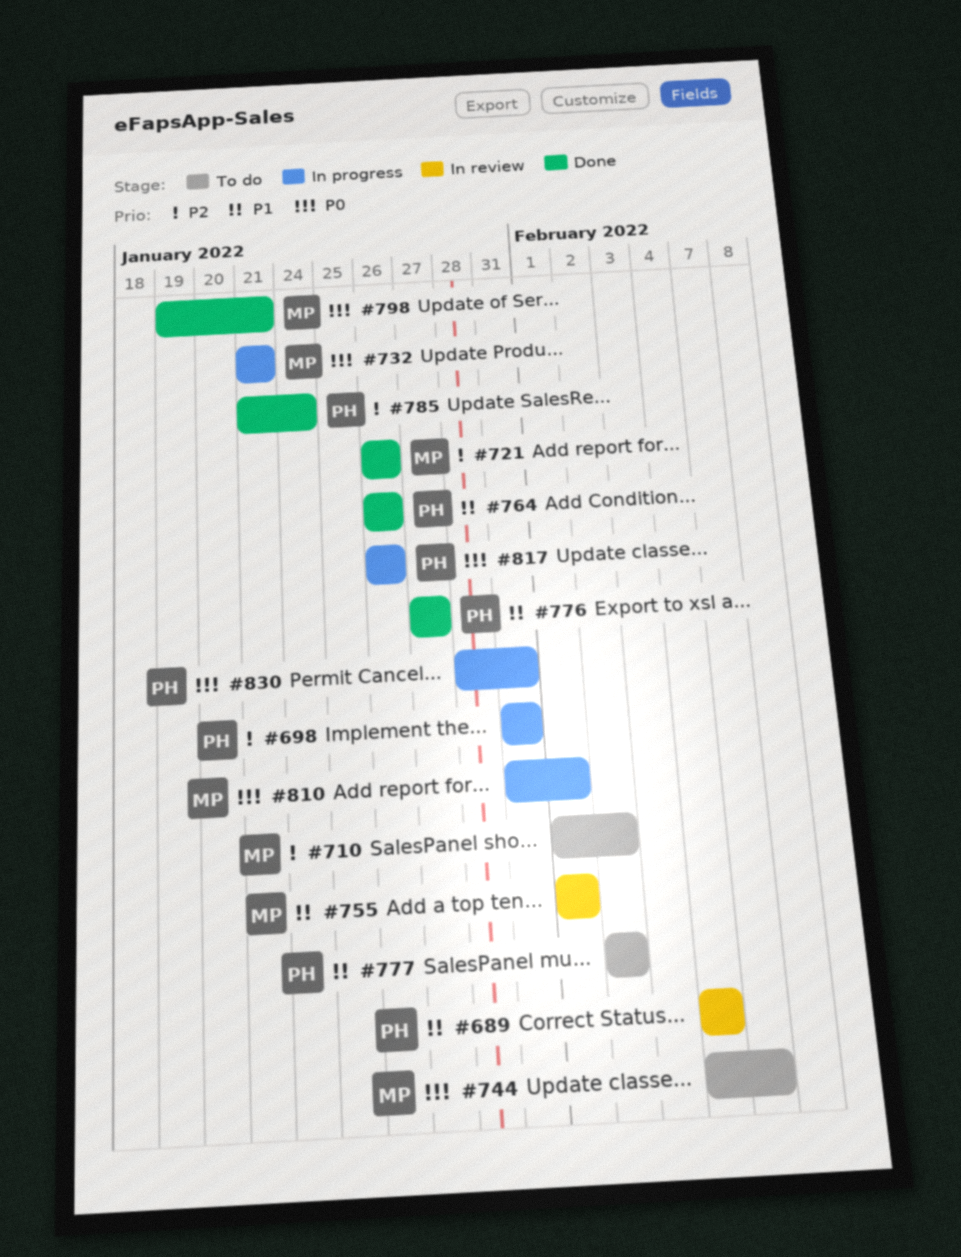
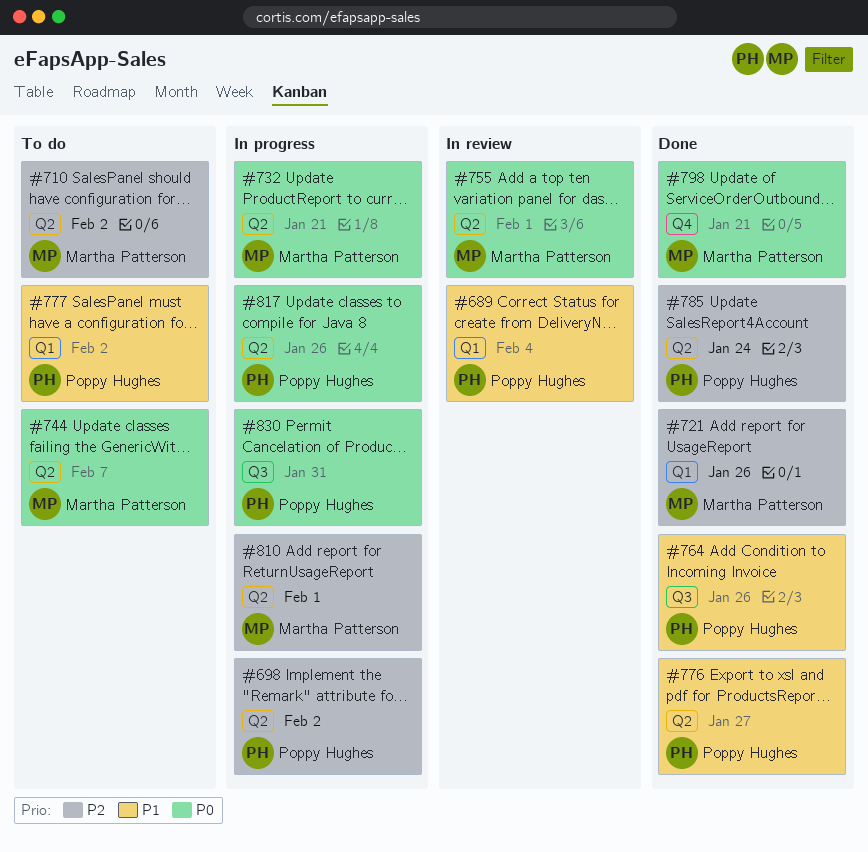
#698, due: Jan 31 -> Feb 2
#755, priority: P1 -> P0
#810, priority: P0 -> P2

